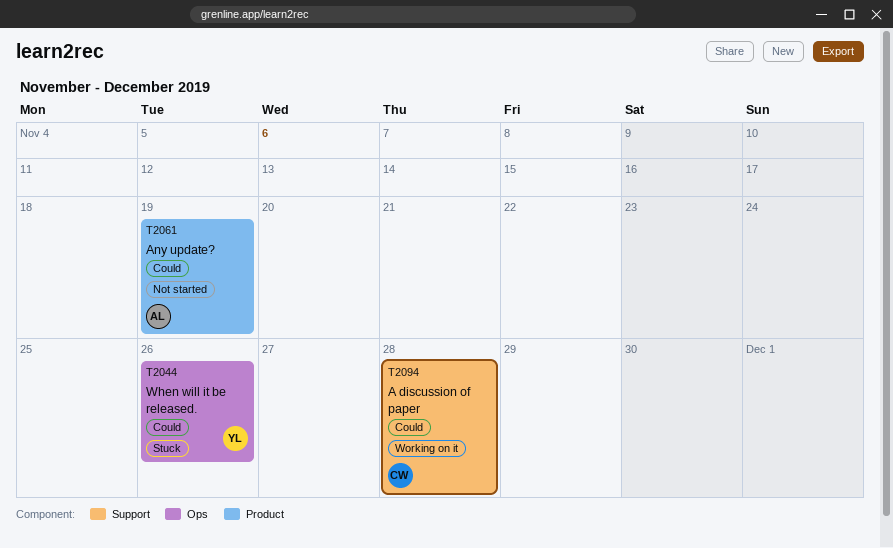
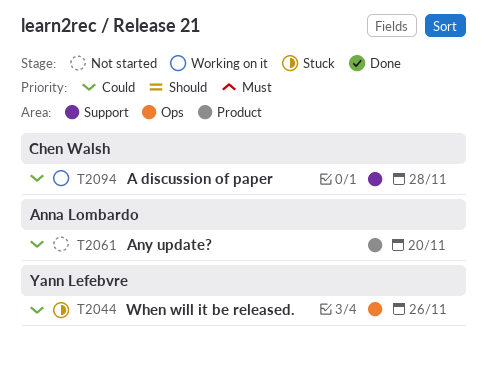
T2061, due: Nov 19 -> Nov 20

